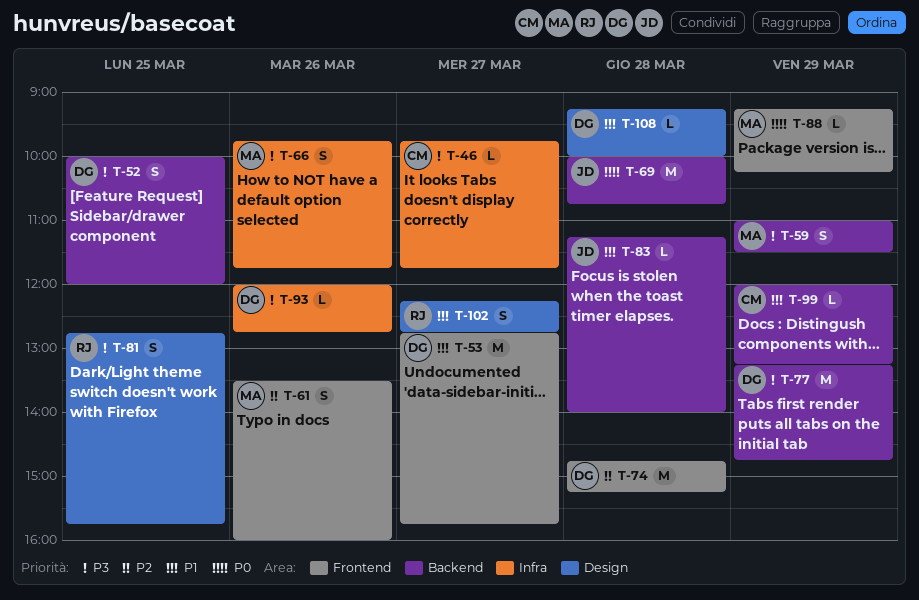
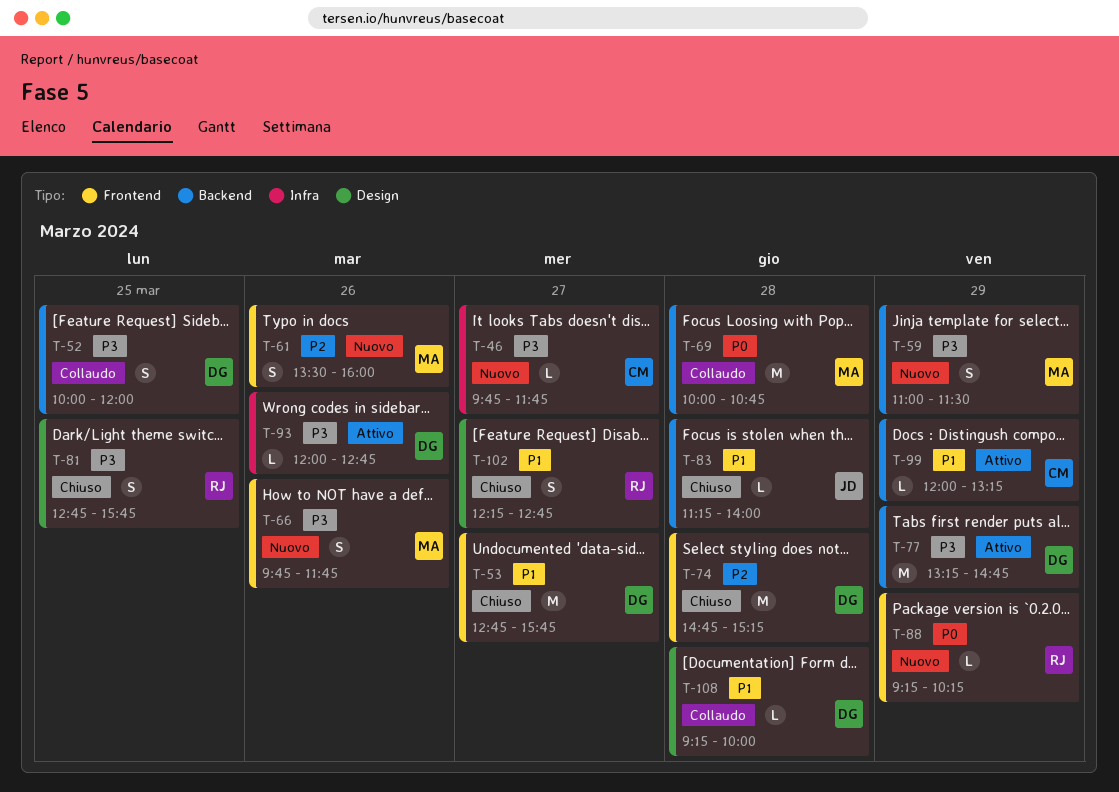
T-66, label: Infra -> Frontend
T-69, owner: JD -> MA
T-88, owner: MA -> RJ

